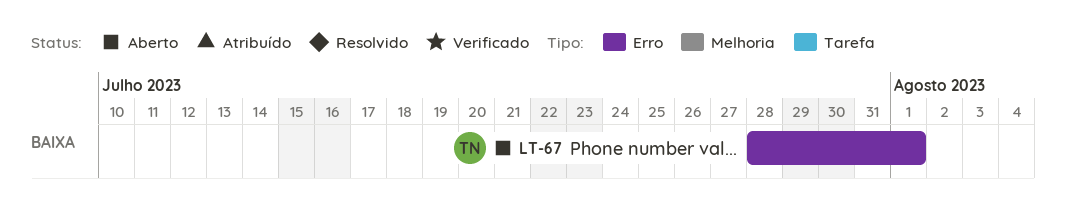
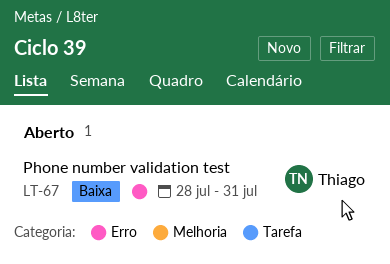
LT-67, due: Aug 1 -> Jul 31

